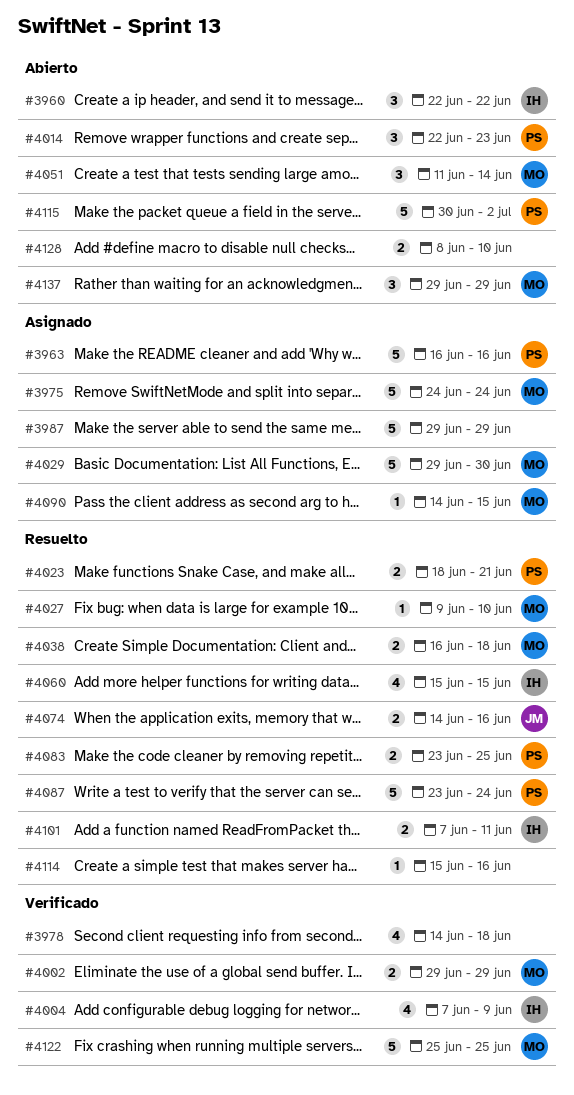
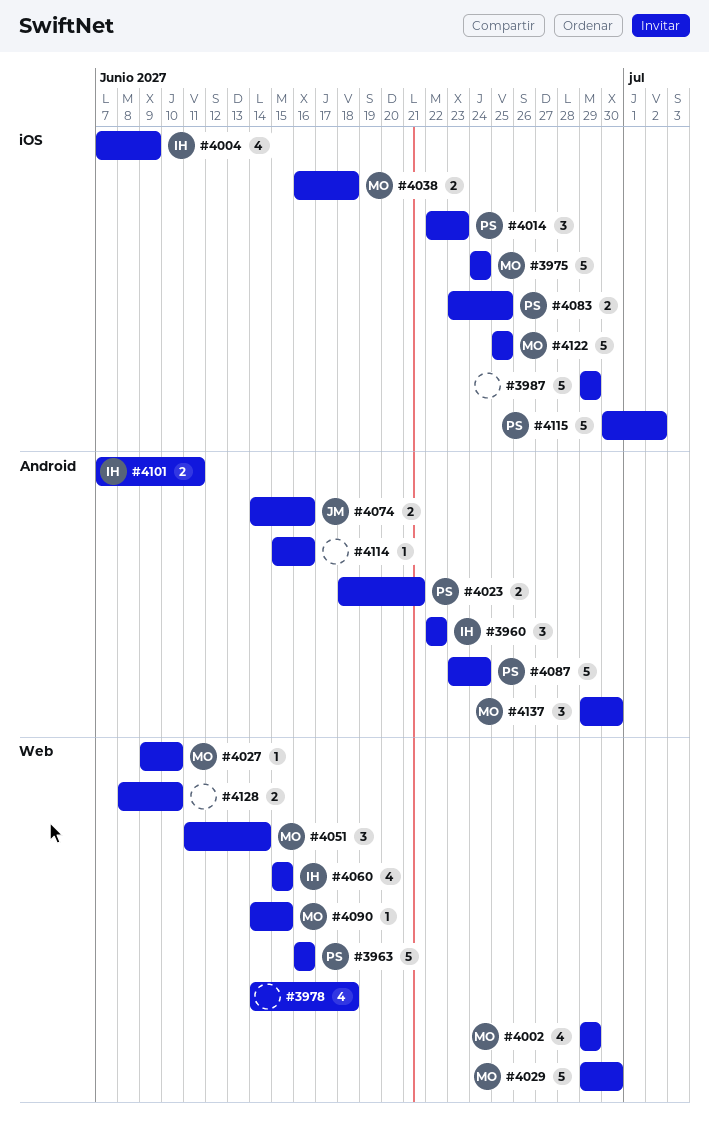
#4002, estimate: 2 -> 4
#4137, due: Jun 29 -> Jun 30

